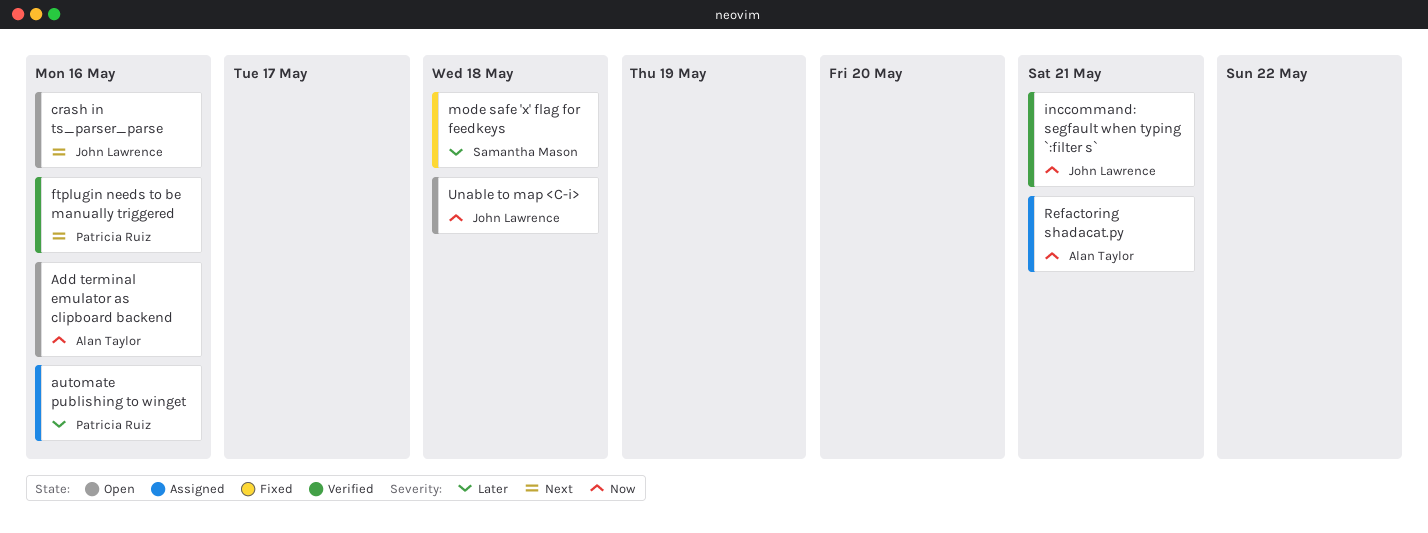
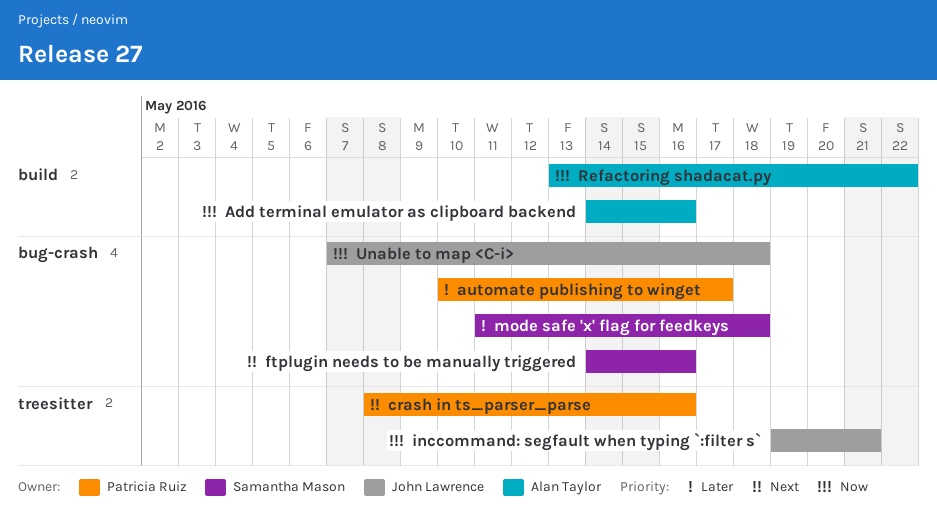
automate publishing to winget, due: May 16 -> May 17
crash in ts_parser_parse, owner: John Lawrence -> Patricia Ruiz
ftplugin needs to be manually triggered, owner: Patricia Ruiz -> Samantha Mason
Refactoring shadacat.py, due: May 21 -> May 22

